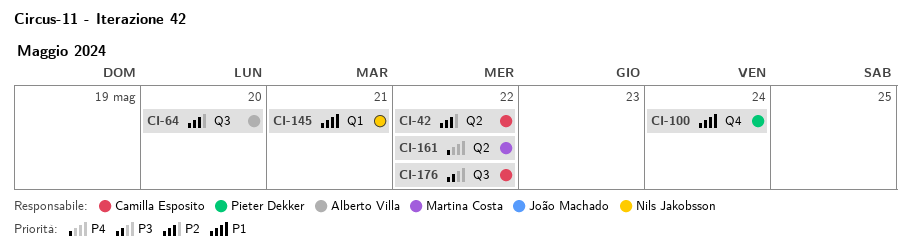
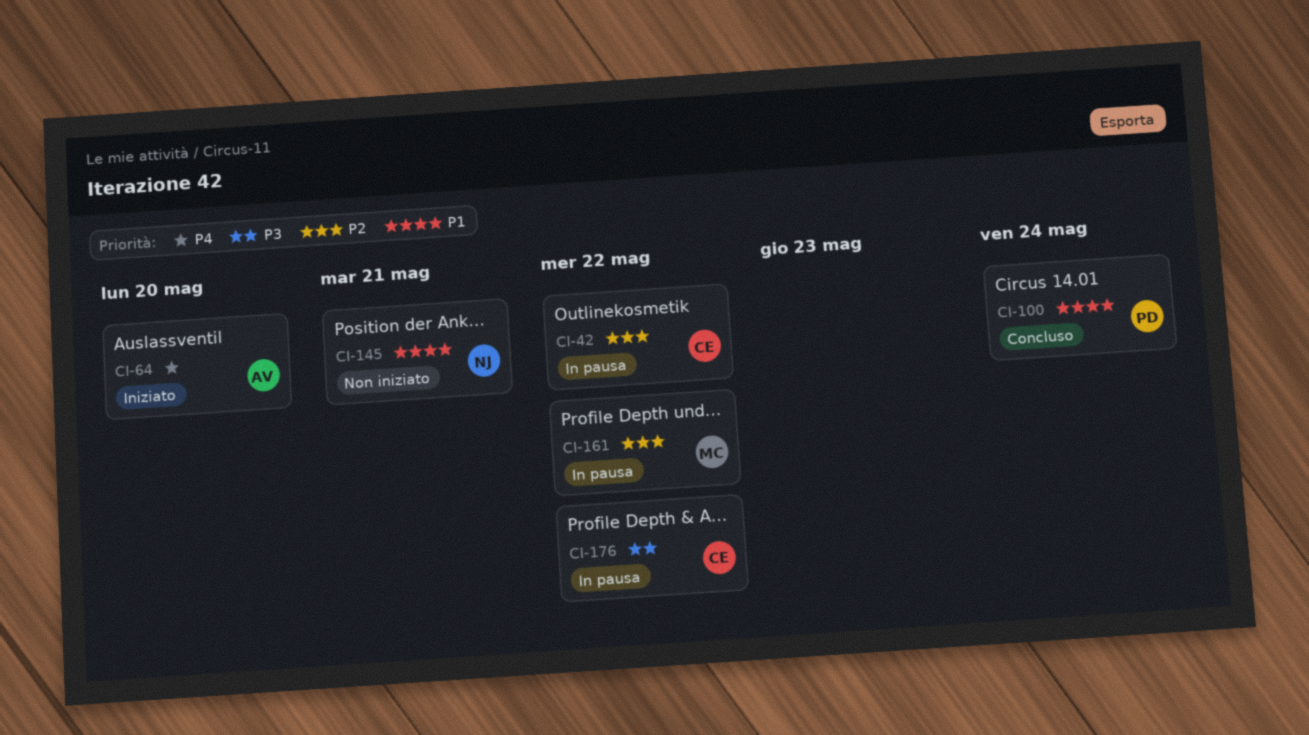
CI-64, priority: P2 -> P4
CI-161, priority: P4 -> P2

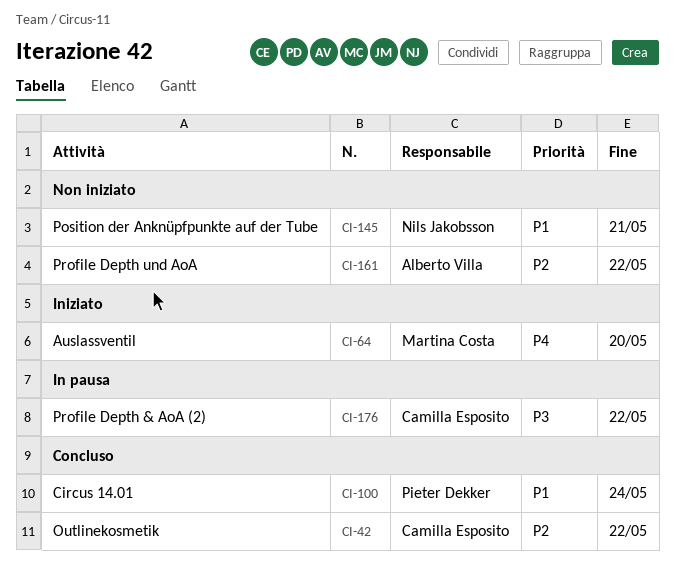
CI-42, status: In pausa -> Concluso
CI-64, owner: Alberto Villa -> Martina Costa
CI-161, status: In pausa -> Non iniziato
CI-161, owner: Martina Costa -> Alberto Villa

